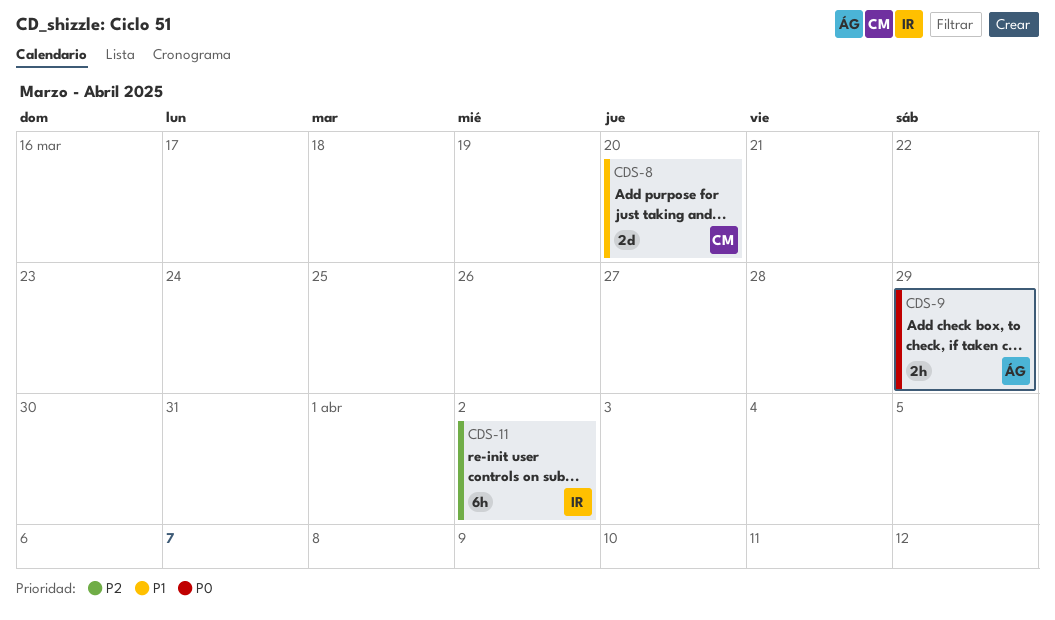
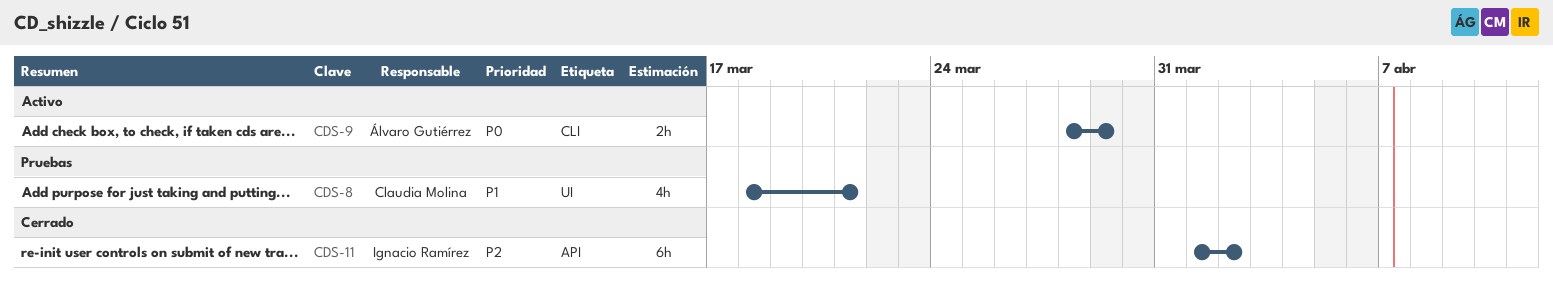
CDS-8, estimate: 2d -> 4h
CDS-8, due: Mar 20 -> Mar 21

